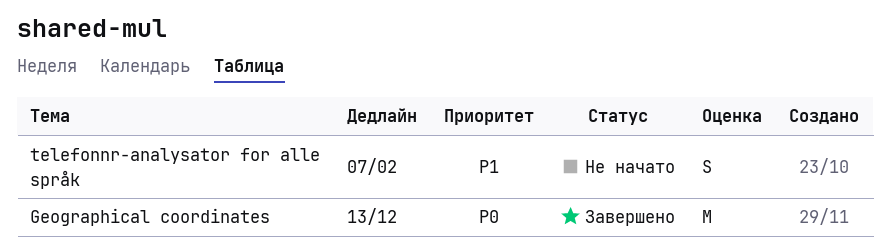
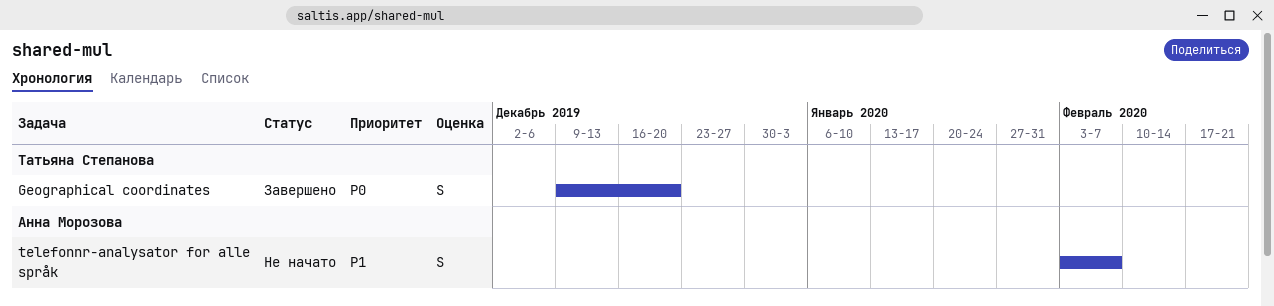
Geographical coordinates, estimate: M -> S
Geographical coordinates, due: Dec 13 -> Dec 20

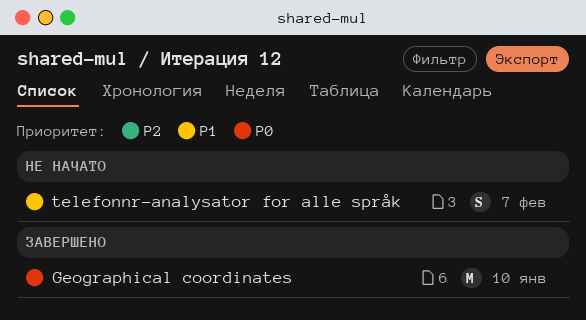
Geographical coordinates, estimate: S -> M
Geographical coordinates, due: Dec 20 -> Jan 10

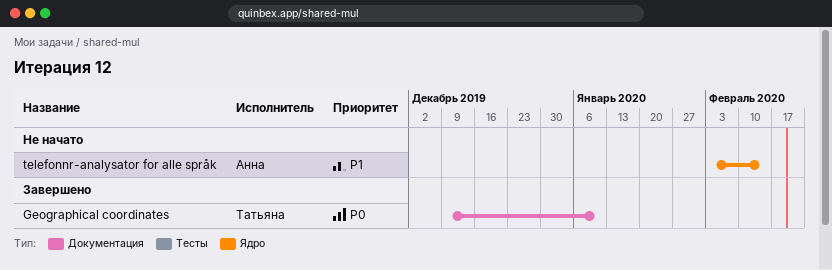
telefonnr-analysator for alle språk, due: Feb 7 -> Feb 14

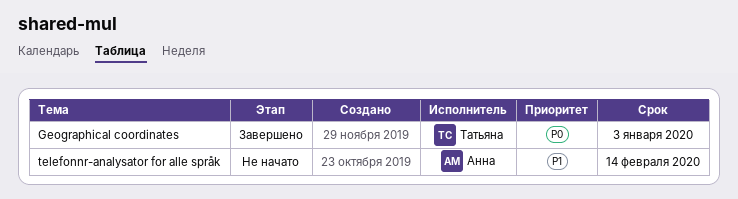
Geographical coordinates, due: Jan 10 -> Jan 3

